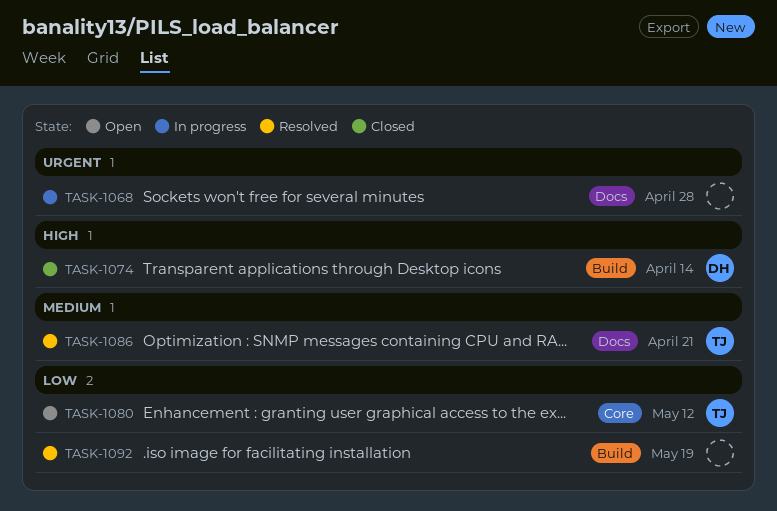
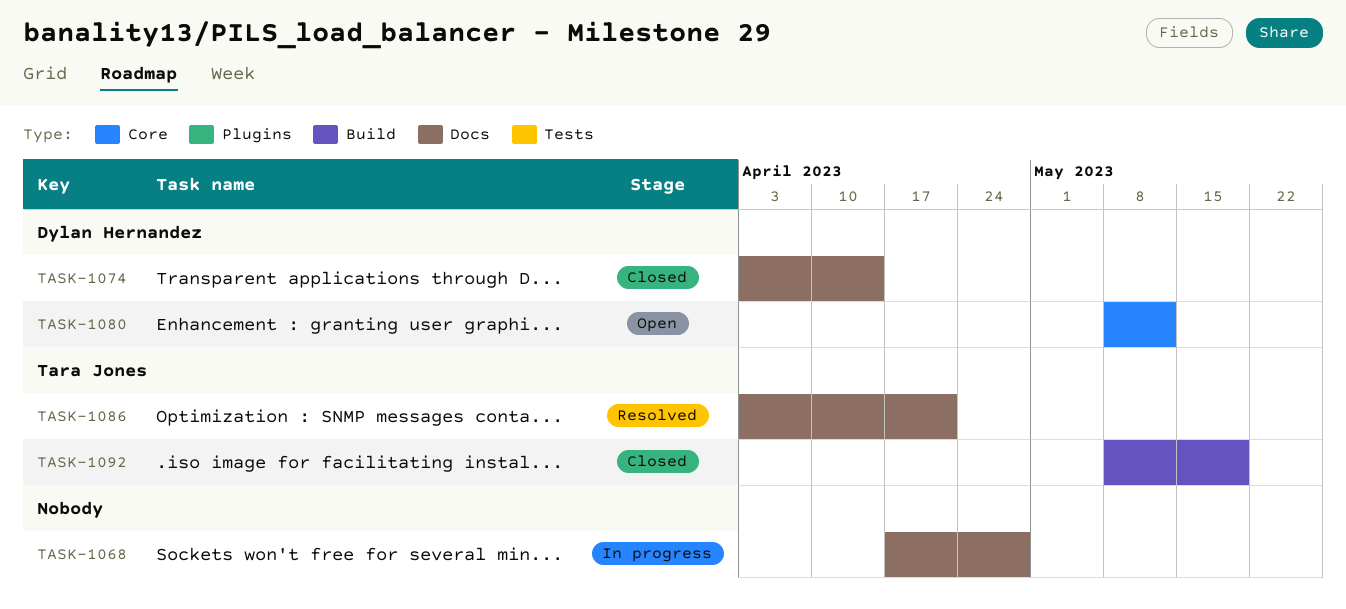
TASK-1074, label: Build -> Docs
TASK-1080, owner: Tara Jones -> Dylan Hernandez
TASK-1092, status: Resolved -> Closed
TASK-1092, owner: none -> Tara Jones

